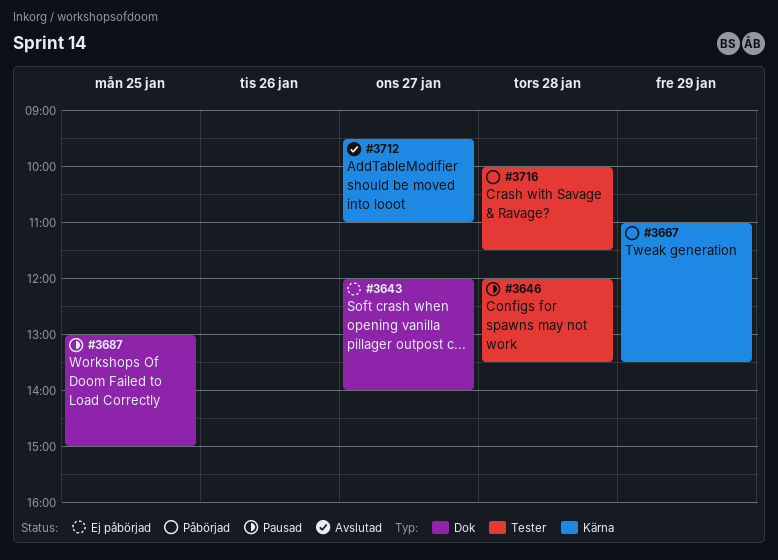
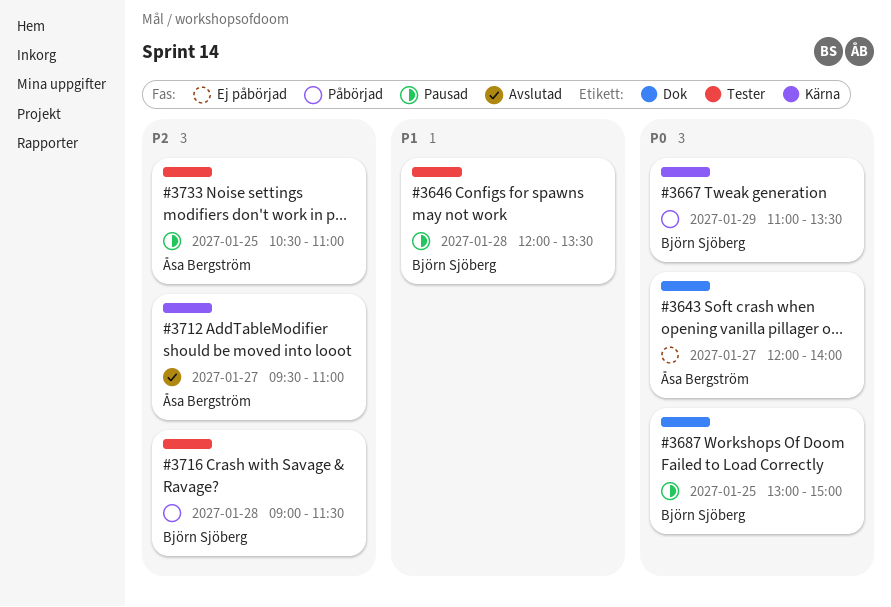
#3716, begins: 10:00 -> 09:00
#3733: none -> present

